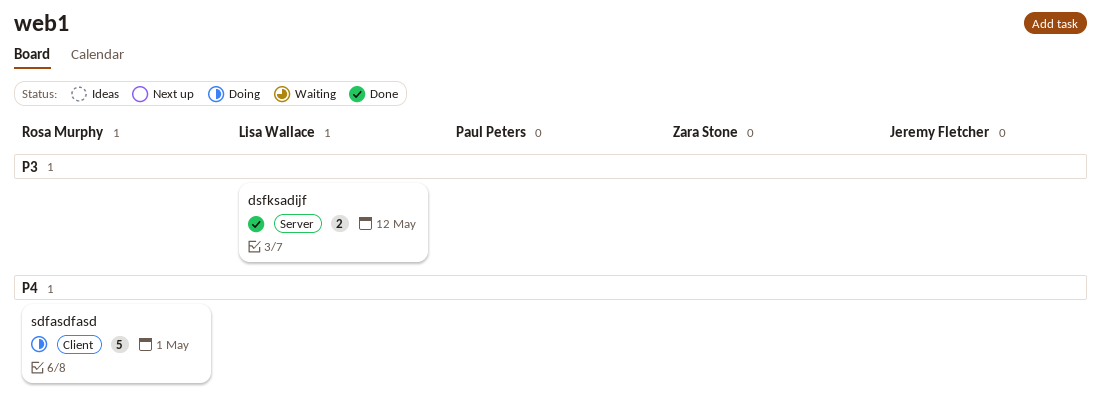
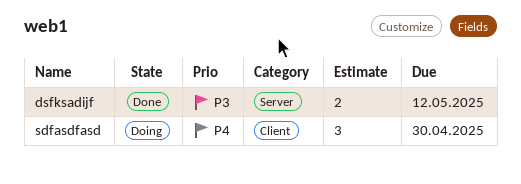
sdfasdfasd, estimate: 5 -> 3
sdfasdfasd, due: May 1 -> Apr 30

